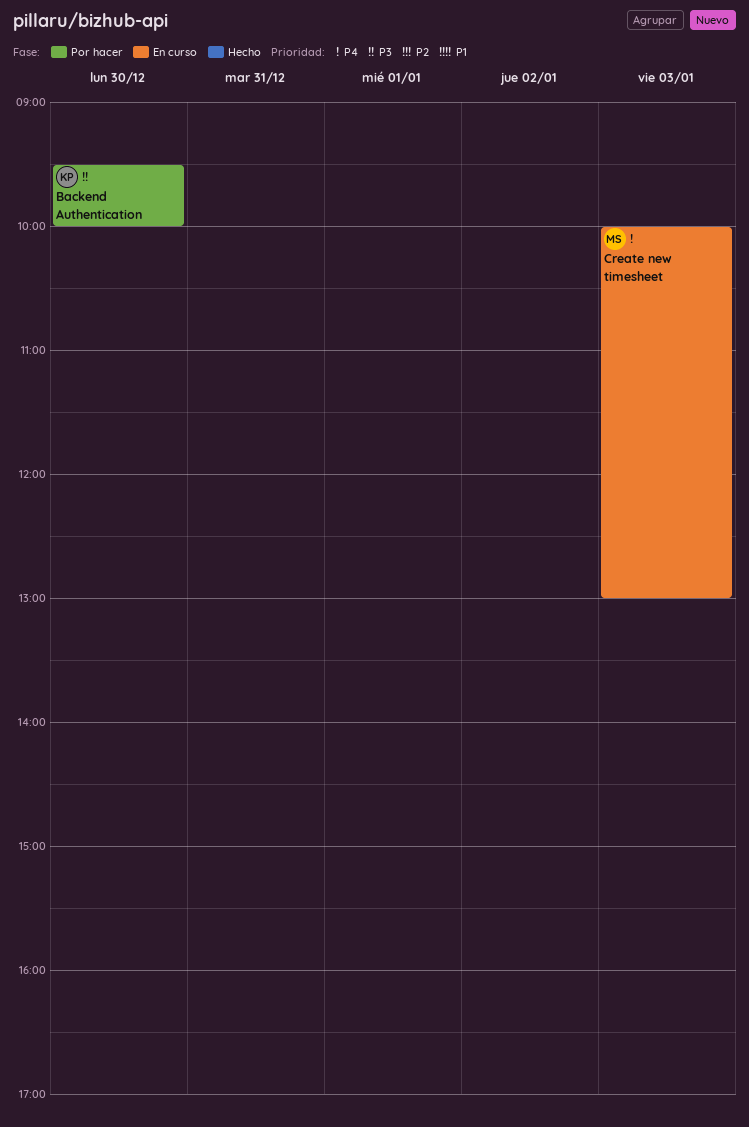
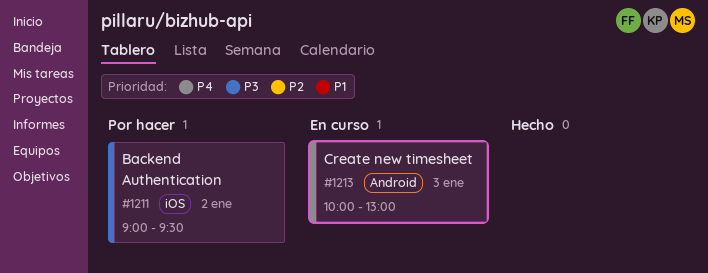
Backend Authentication, day: Dec 30 -> Jan 2
Backend Authentication, begins: 09:30 -> 09:00
Backend Authentication, ends: 10:00 -> 09:30

